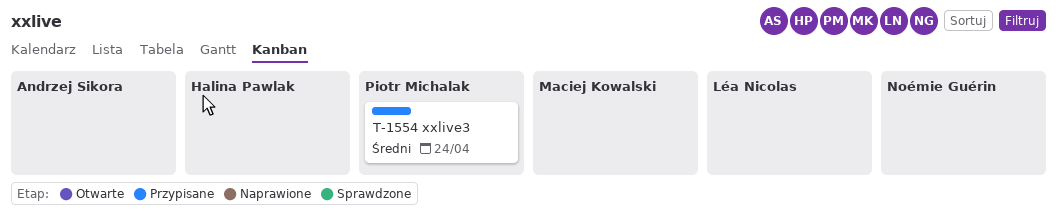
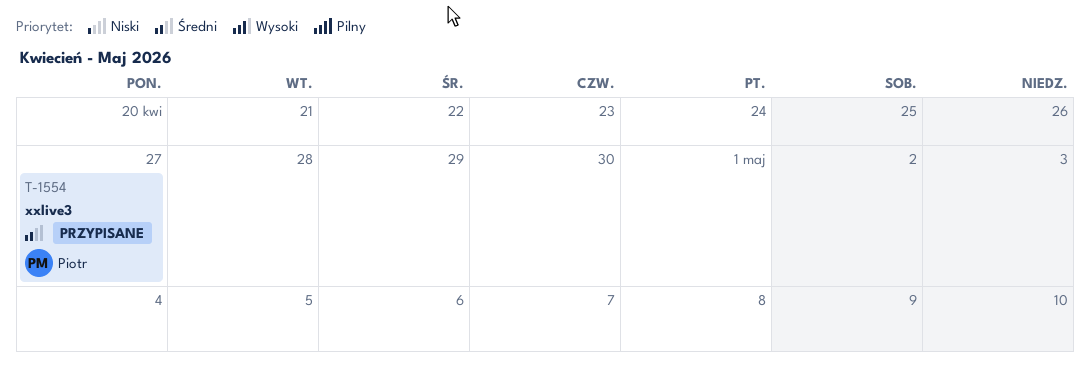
T-1554, due: Apr 24 -> Apr 27

